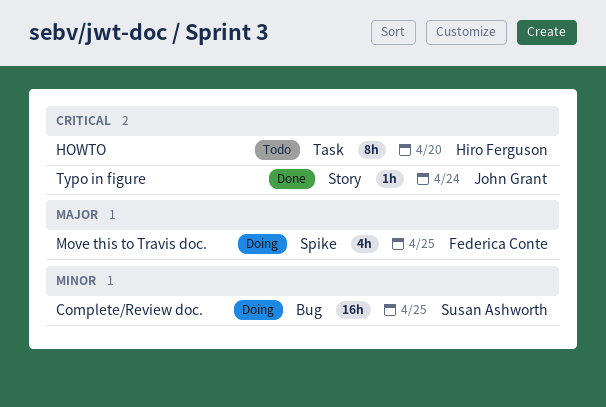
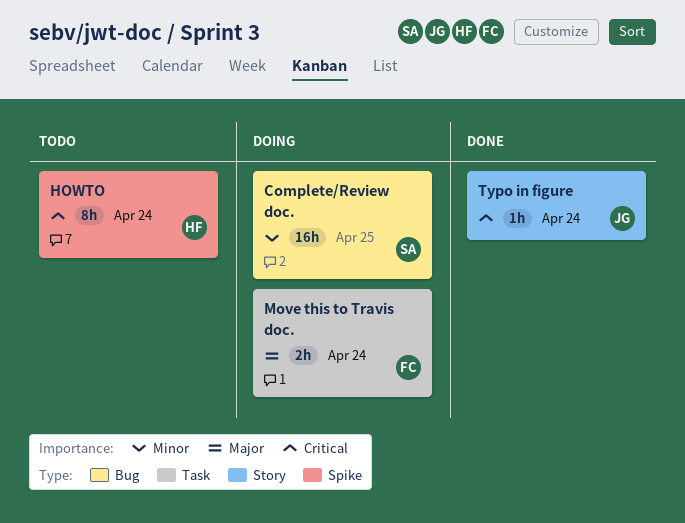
HOWTO, label: Task -> Spike
HOWTO, due: Apr 20 -> Apr 24
Move this to Travis doc., label: Spike -> Task
Move this to Travis doc., estimate: 4h -> 2h
Move this to Travis doc., due: Apr 25 -> Apr 24

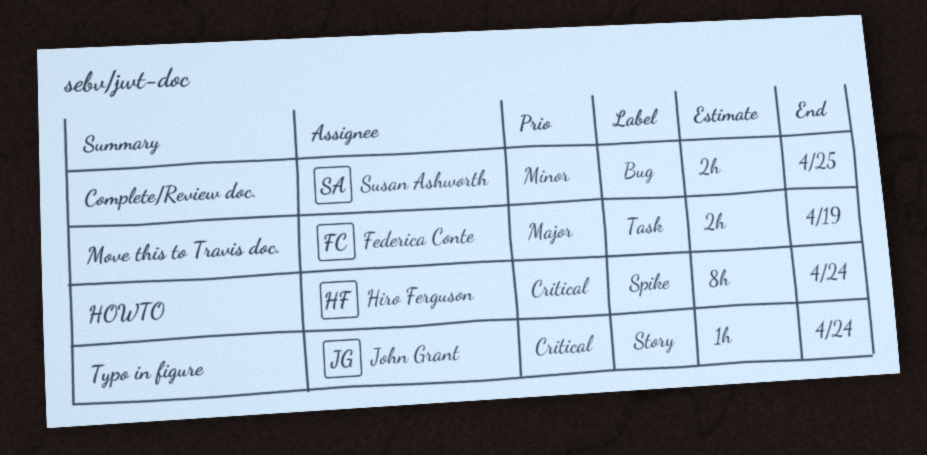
Complete/Review doc., estimate: 16h -> 2h
Move this to Travis doc., due: Apr 24 -> Apr 19

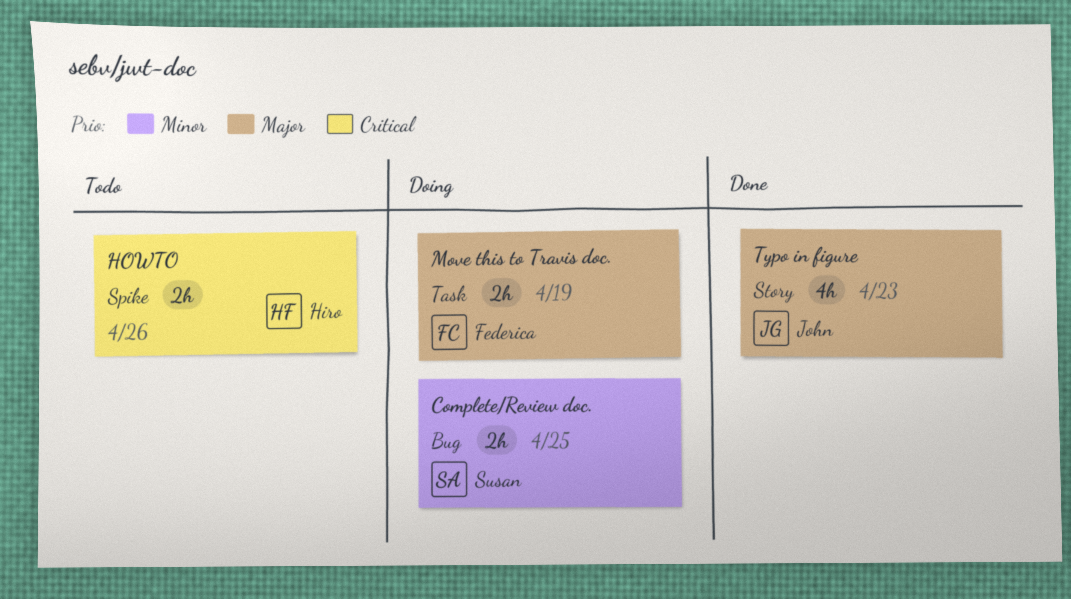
HOWTO, estimate: 8h -> 2h
HOWTO, due: Apr 24 -> Apr 26
Typo in figure, priority: Critical -> Major
Typo in figure, estimate: 1h -> 4h
Typo in figure, due: Apr 24 -> Apr 23

